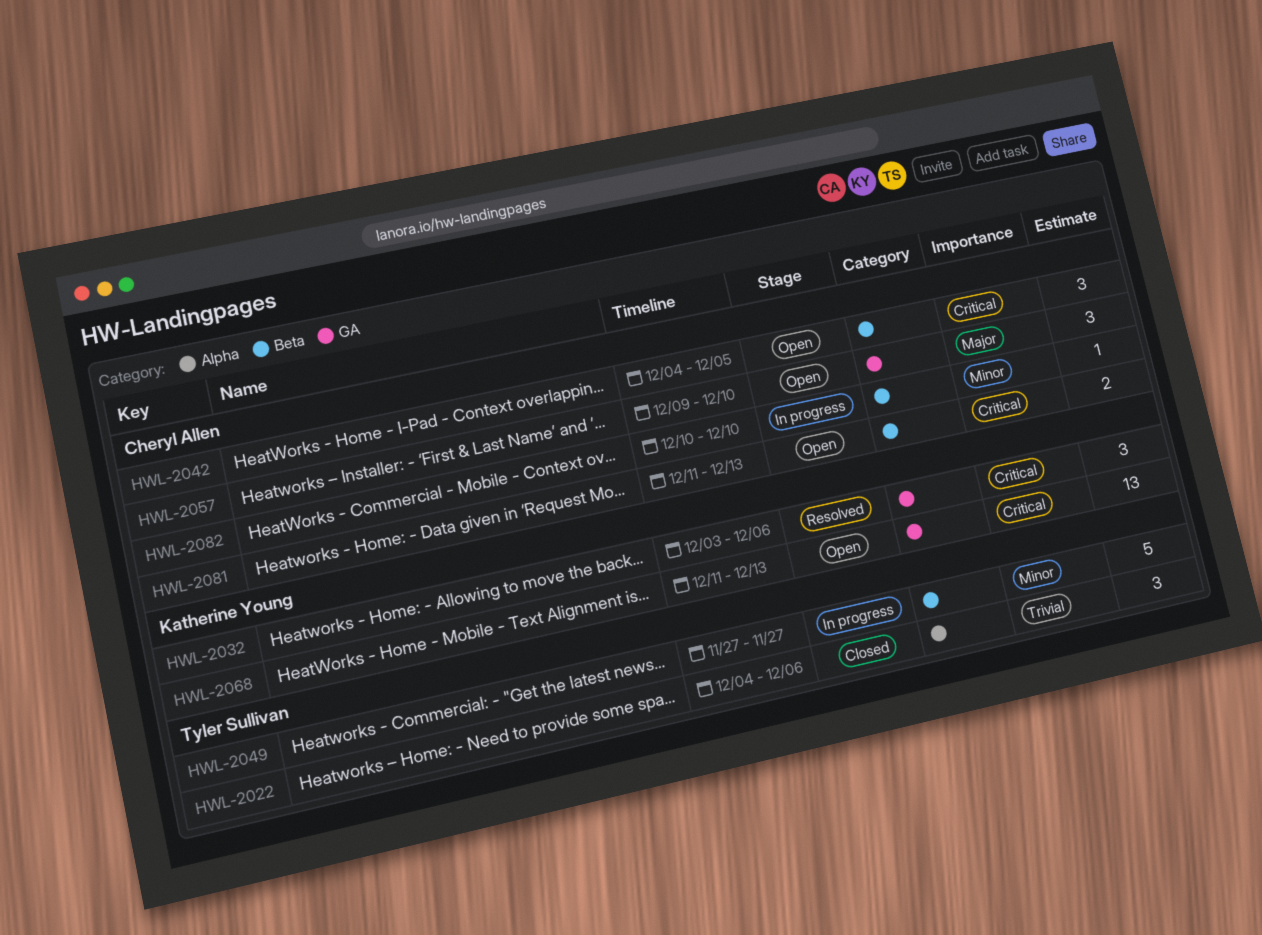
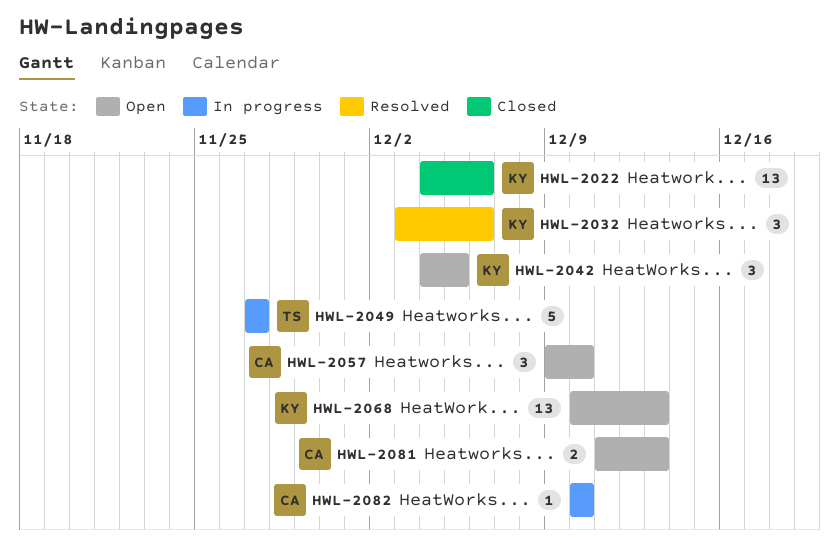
HWL-2022, owner: Tyler Sullivan -> Katherine Young
HWL-2022, estimate: 3 -> 13
HWL-2042, owner: Cheryl Allen -> Katherine Young
HWL-2068, start: Dec 11 -> Dec 10

